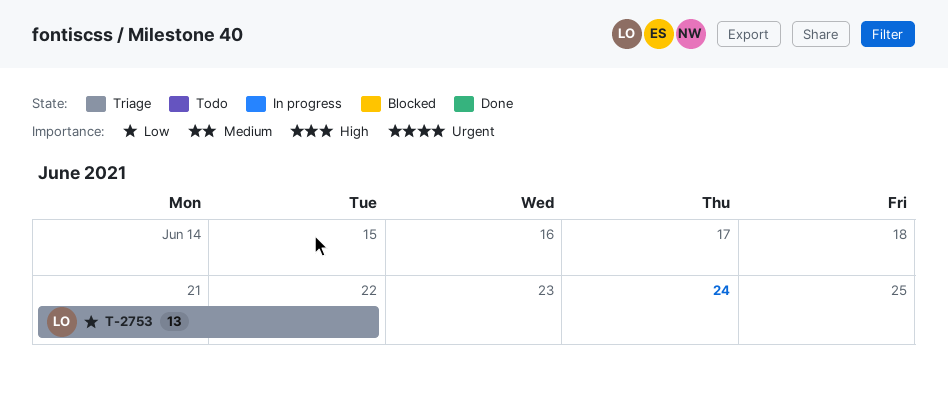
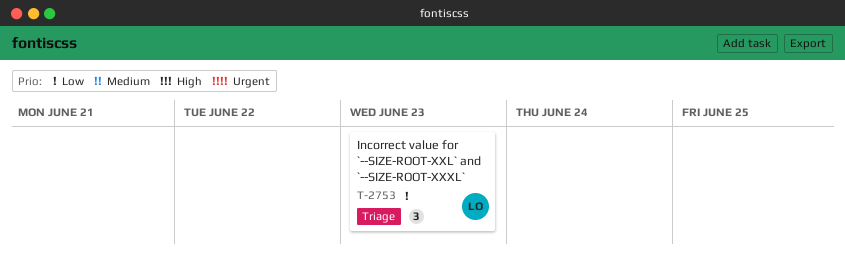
T-2753, estimate: 13 -> 3
T-2753, due: Jun 22 -> Jun 23

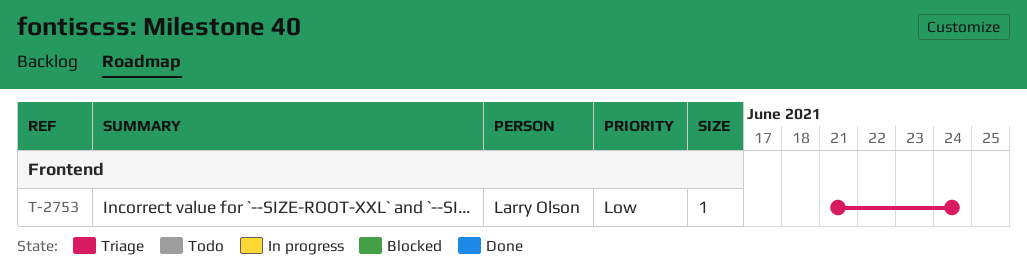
T-2753, estimate: 3 -> 1
T-2753, due: Jun 23 -> Jun 24

